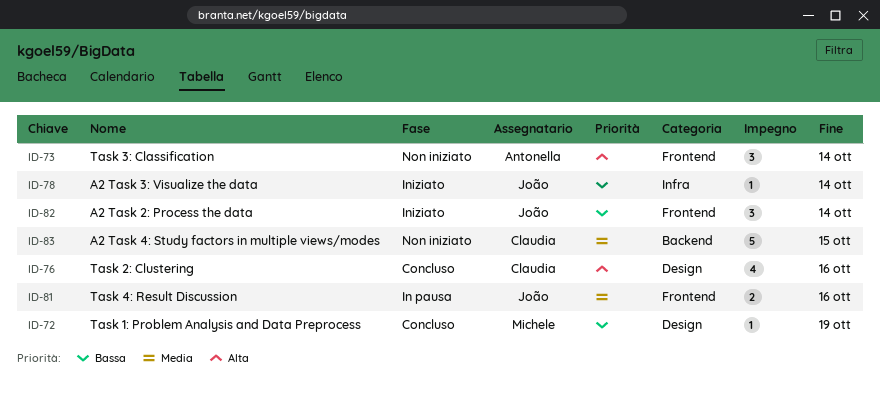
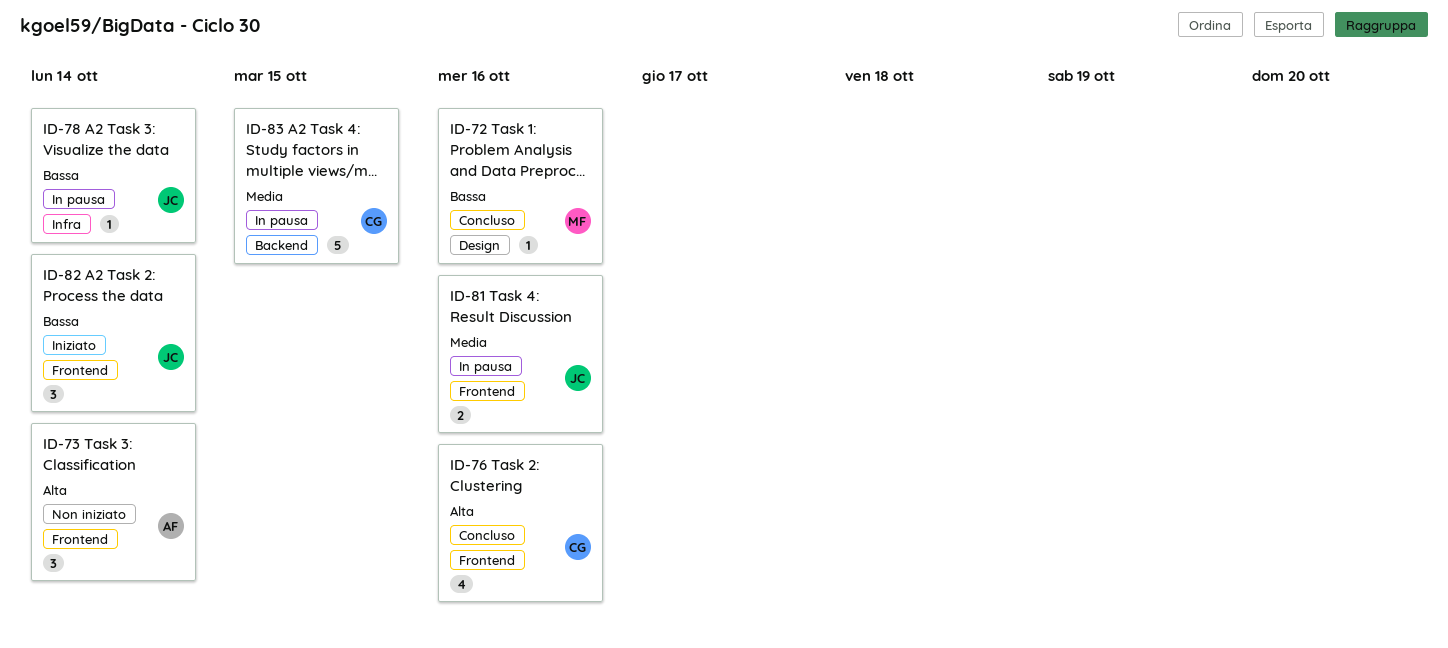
ID-72, due: Oct 19 -> Oct 16
ID-76, label: Design -> Frontend
ID-78, status: Iniziato -> In pausa
ID-83, status: Non iniziato -> In pausa

